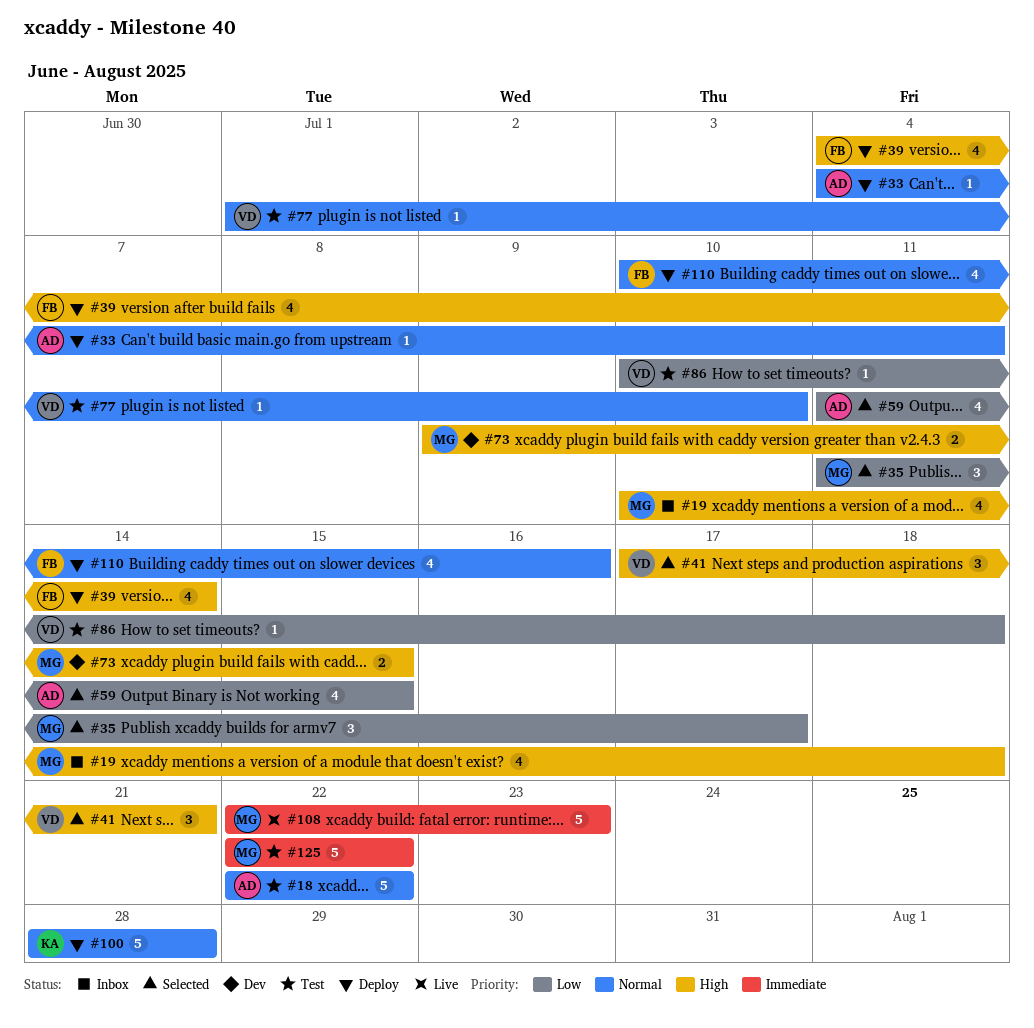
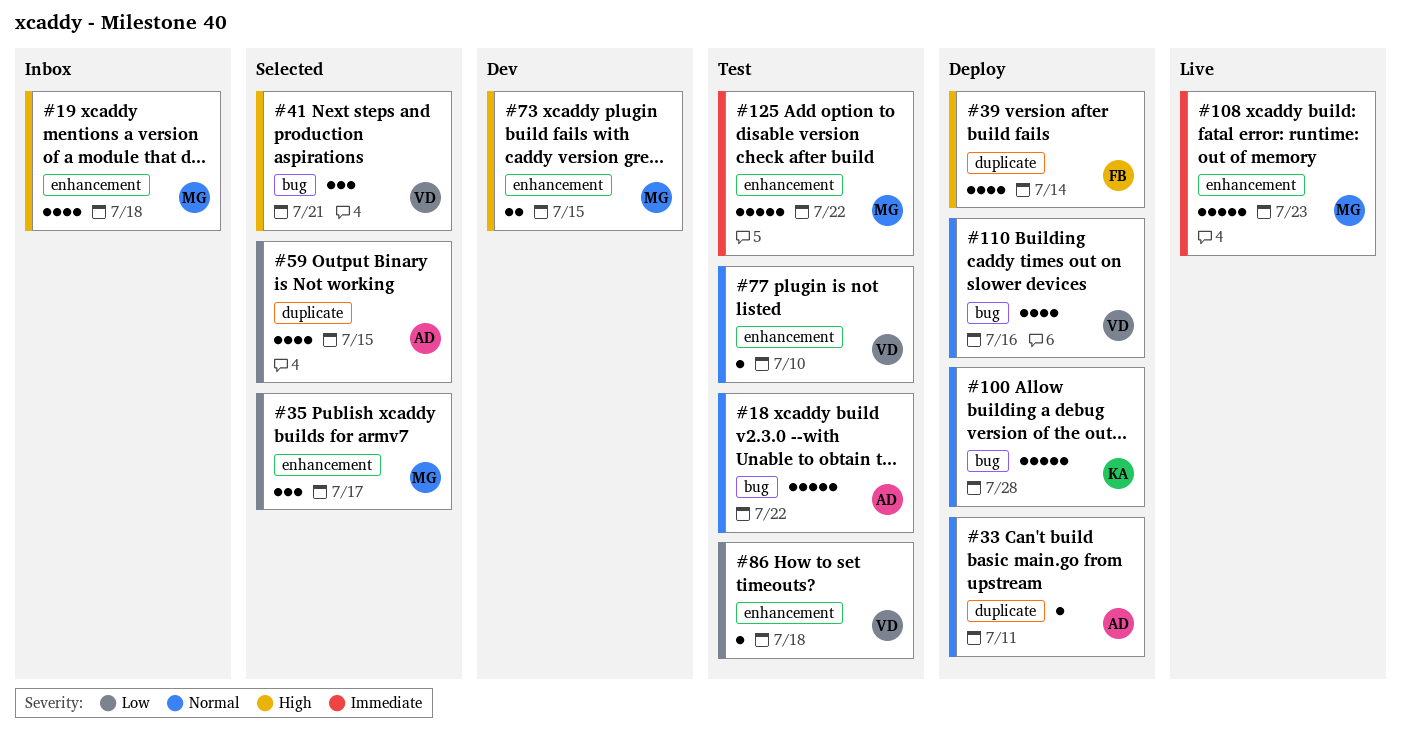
#110, owner: FB -> VD

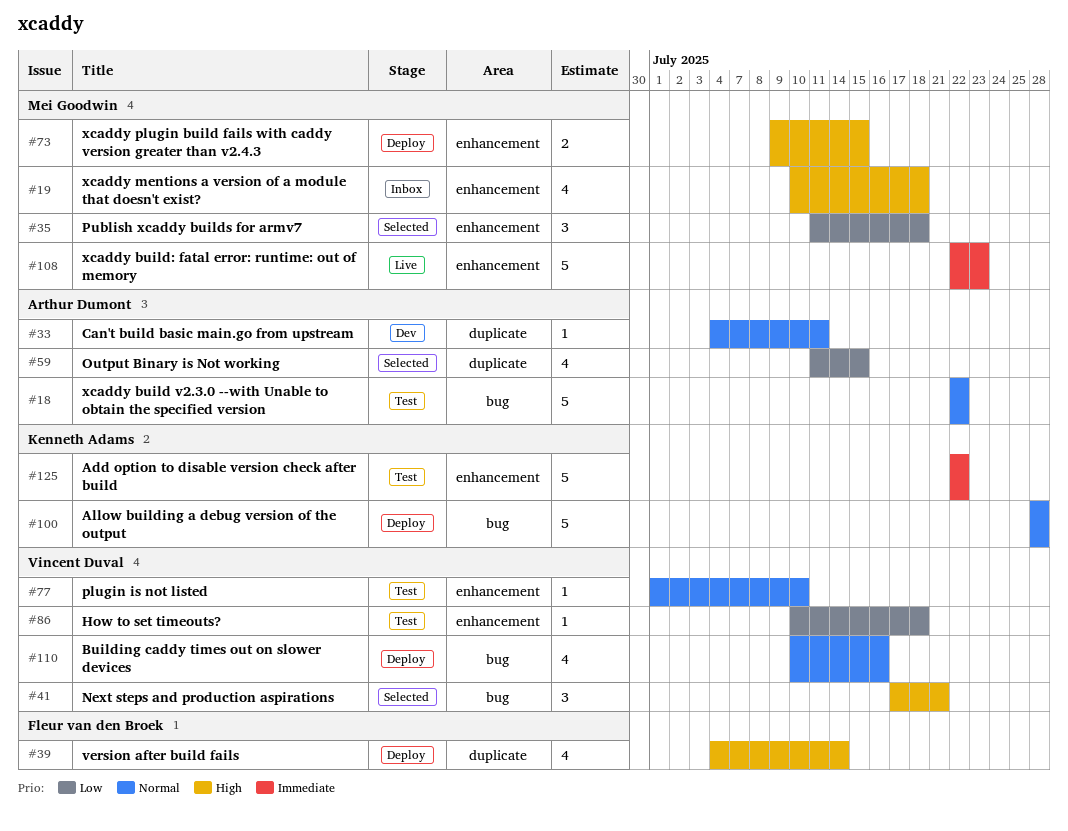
#33, status: Deploy -> Dev
#35, due: Jul 17 -> Jul 18
#73, status: Dev -> Deploy
#125, owner: Mei Goodwin -> Kenneth Adams

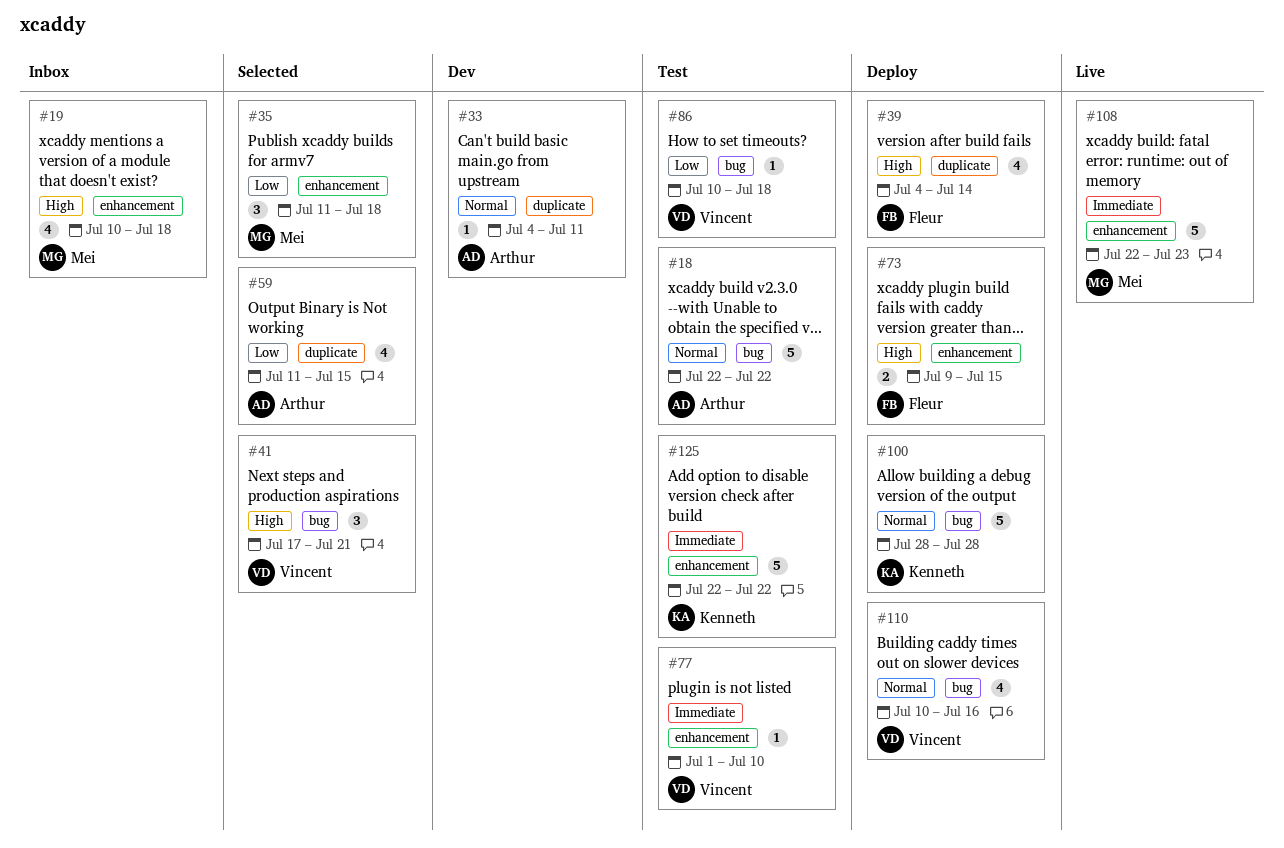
#73, owner: Mei Goodwin -> Fleur van den Broek
#77, priority: Normal -> Immediate
#86, label: enhancement -> bug

